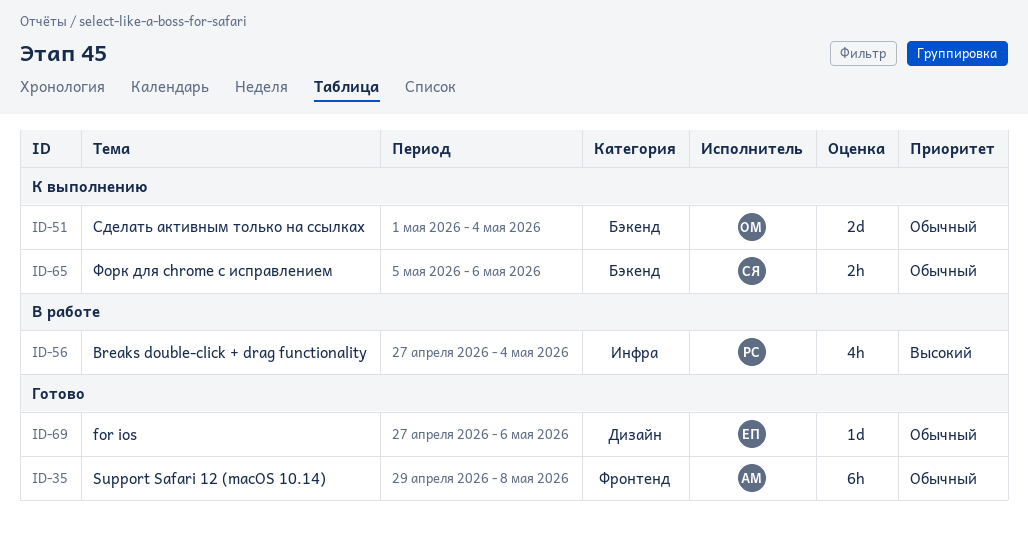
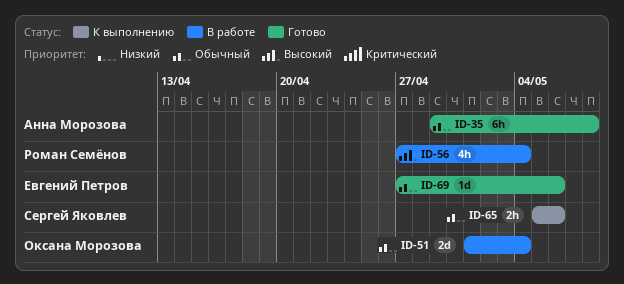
ID-51, status: К выполнению -> В работе

